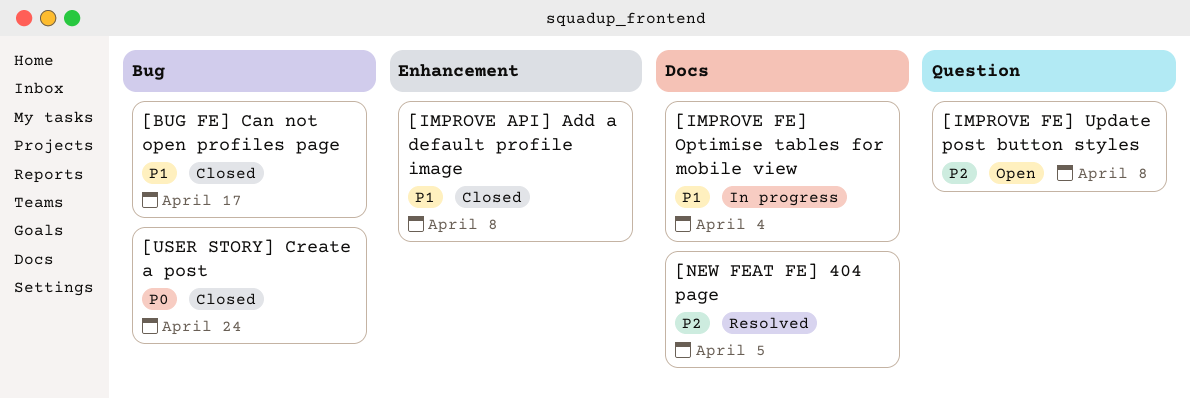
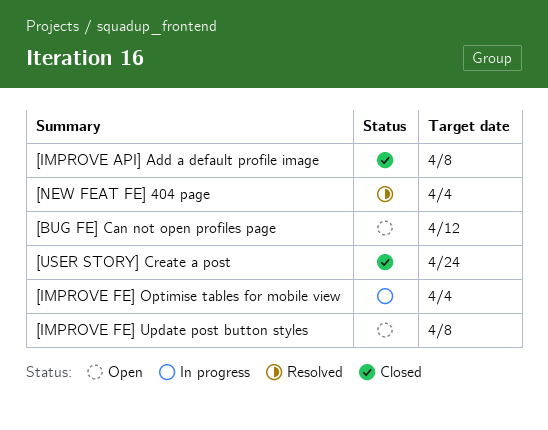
[BUG FE] Can not open profiles page, status: Closed -> Open
[BUG FE] Can not open profiles page, due: Apr 17 -> Apr 12
[NEW FEAT FE] 404 page, due: Apr 5 -> Apr 4

